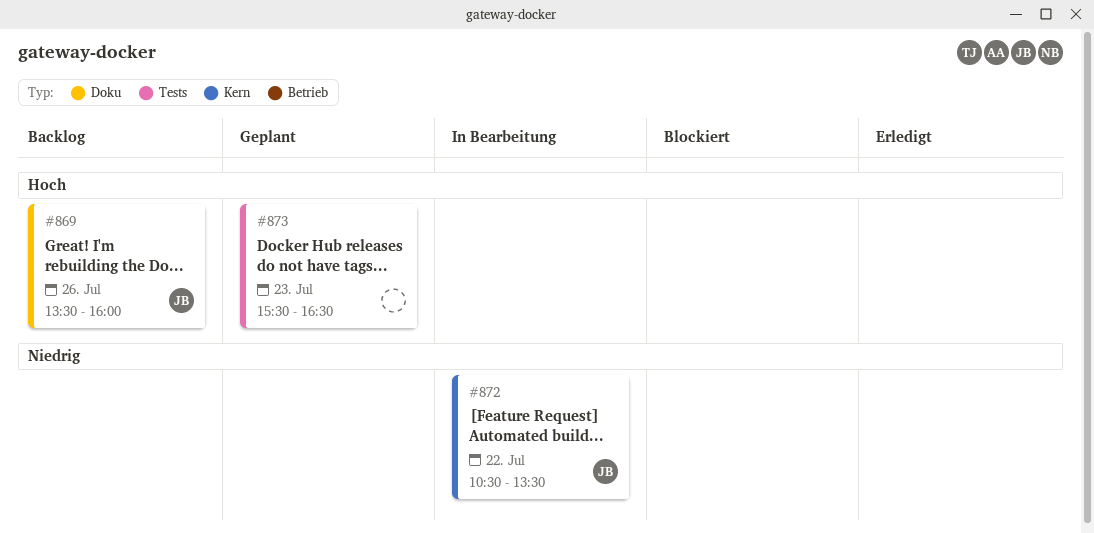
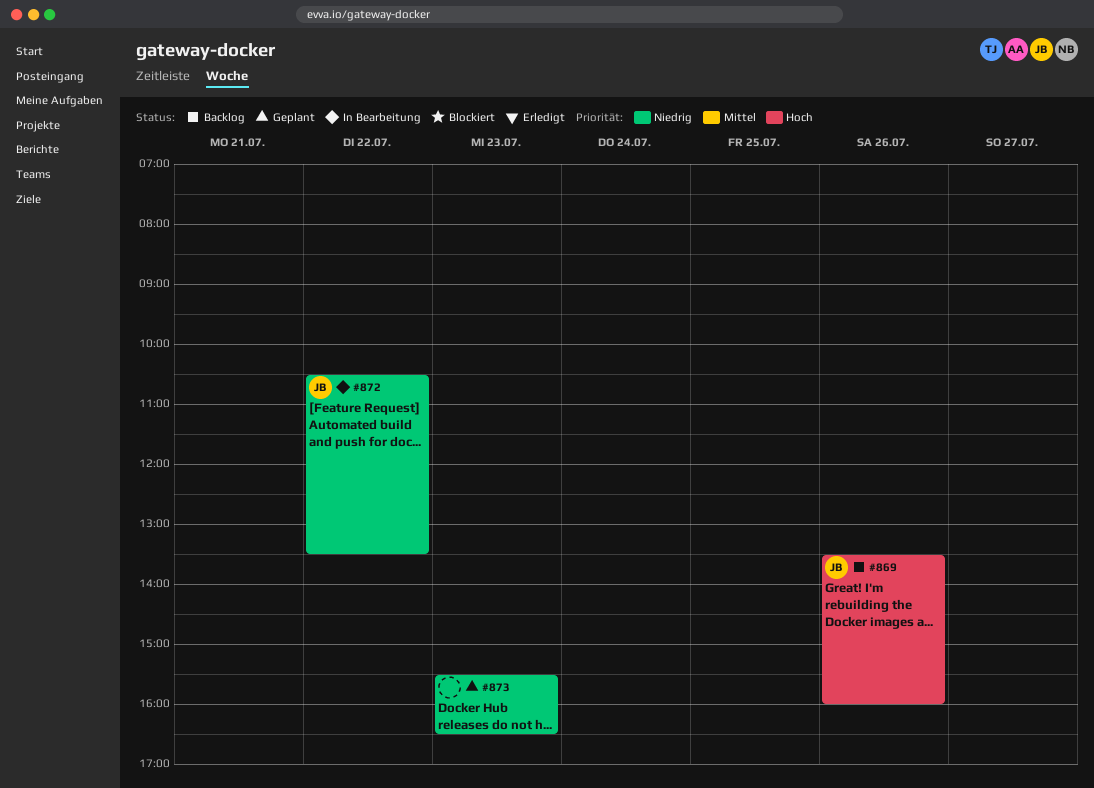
#873, priority: Hoch -> Niedrig

